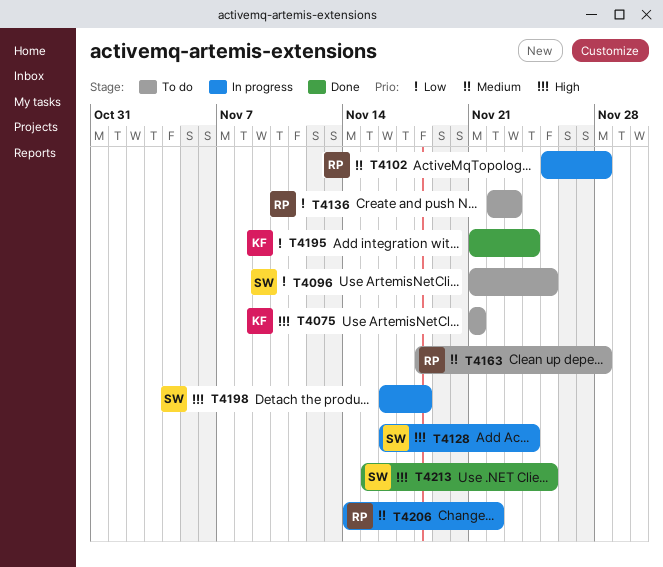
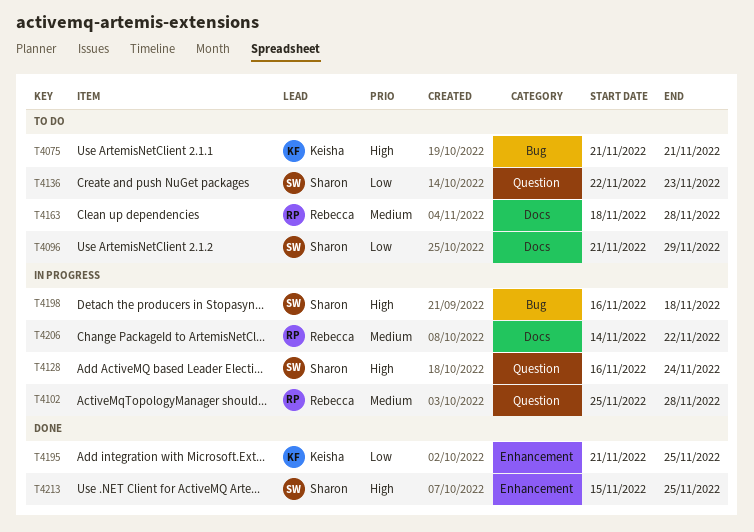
T4096, due: Nov 25 -> Nov 29
T4136, owner: Rebecca -> Sharon
T4195, due: Nov 24 -> Nov 25

